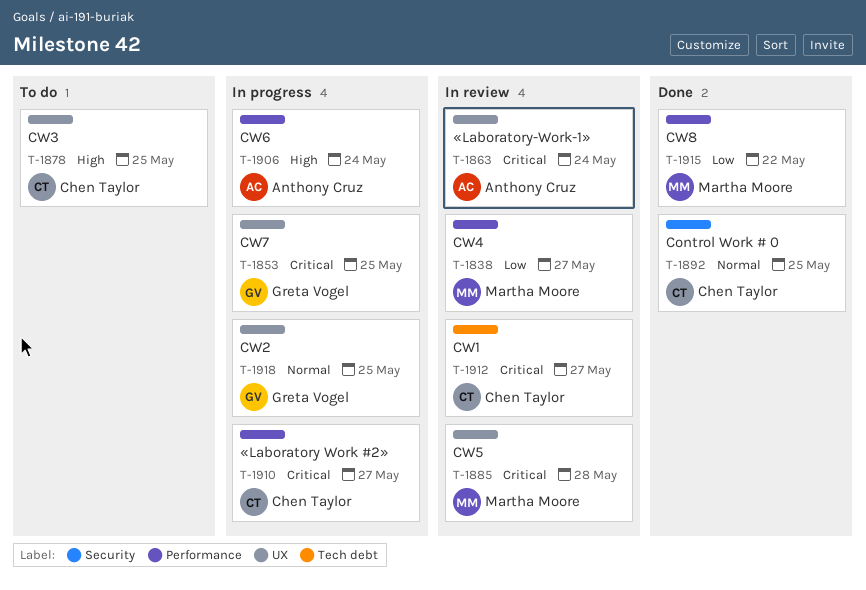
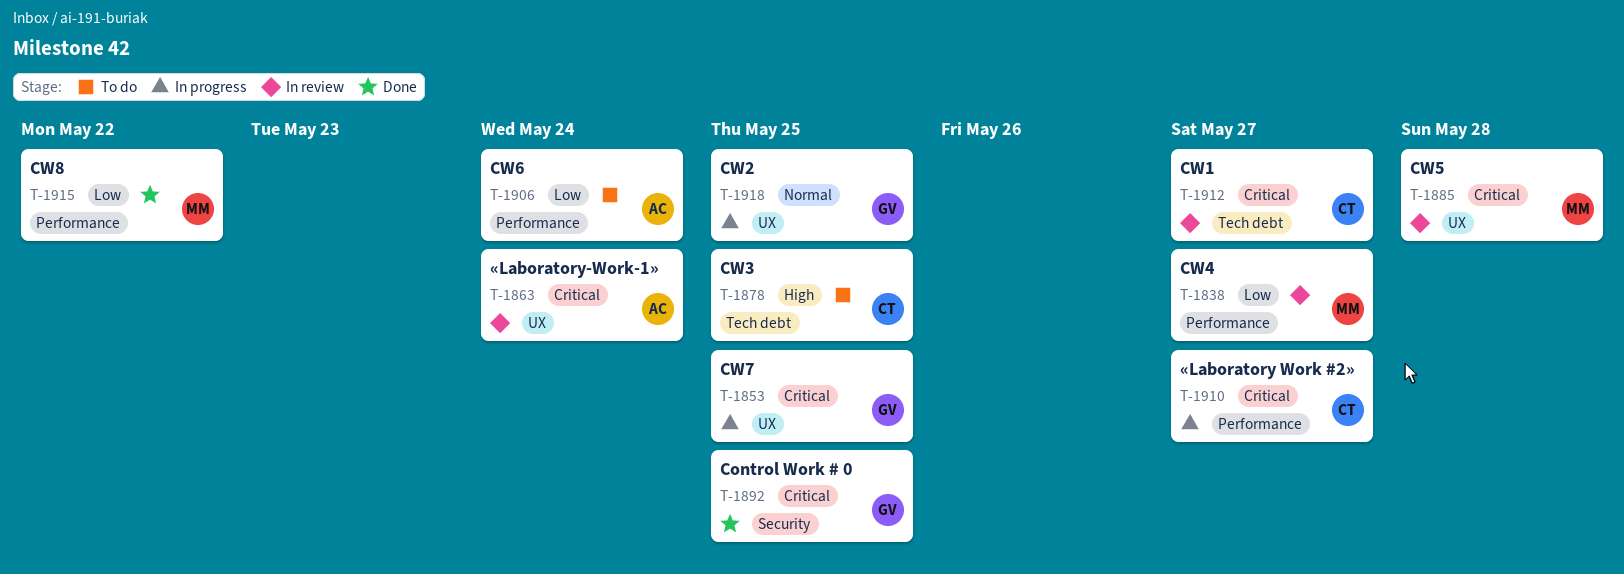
T-1878, label: UX -> Tech debt
T-1892, owner: Chen Taylor -> Greta Vogel
T-1892, priority: Normal -> Critical
T-1906, status: In progress -> To do
T-1906, priority: High -> Low

